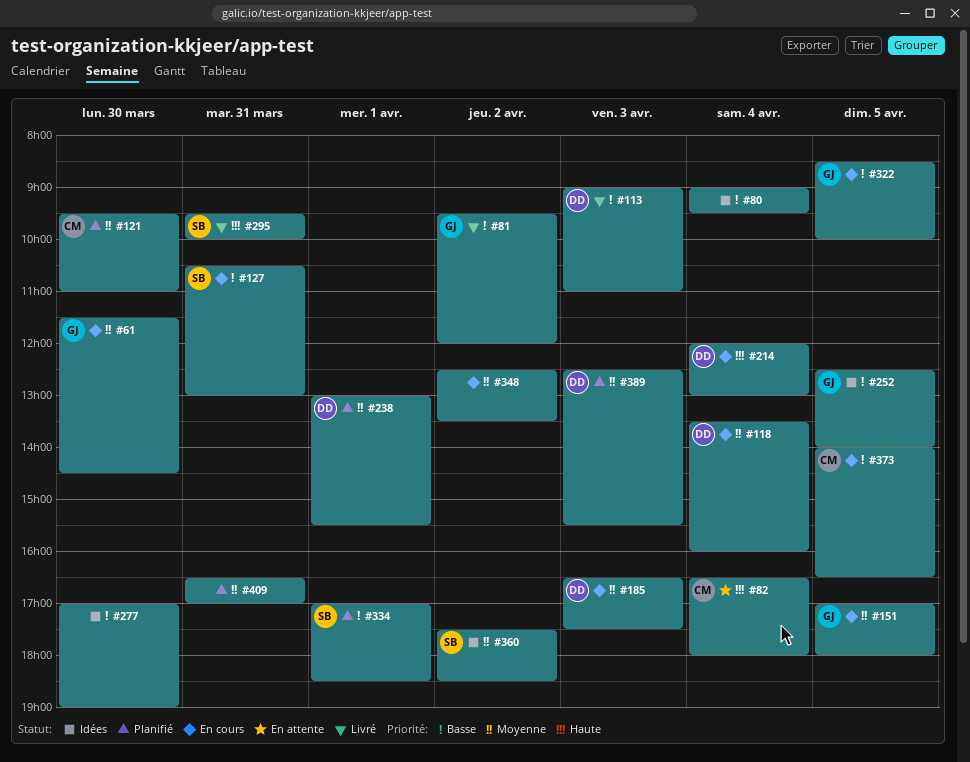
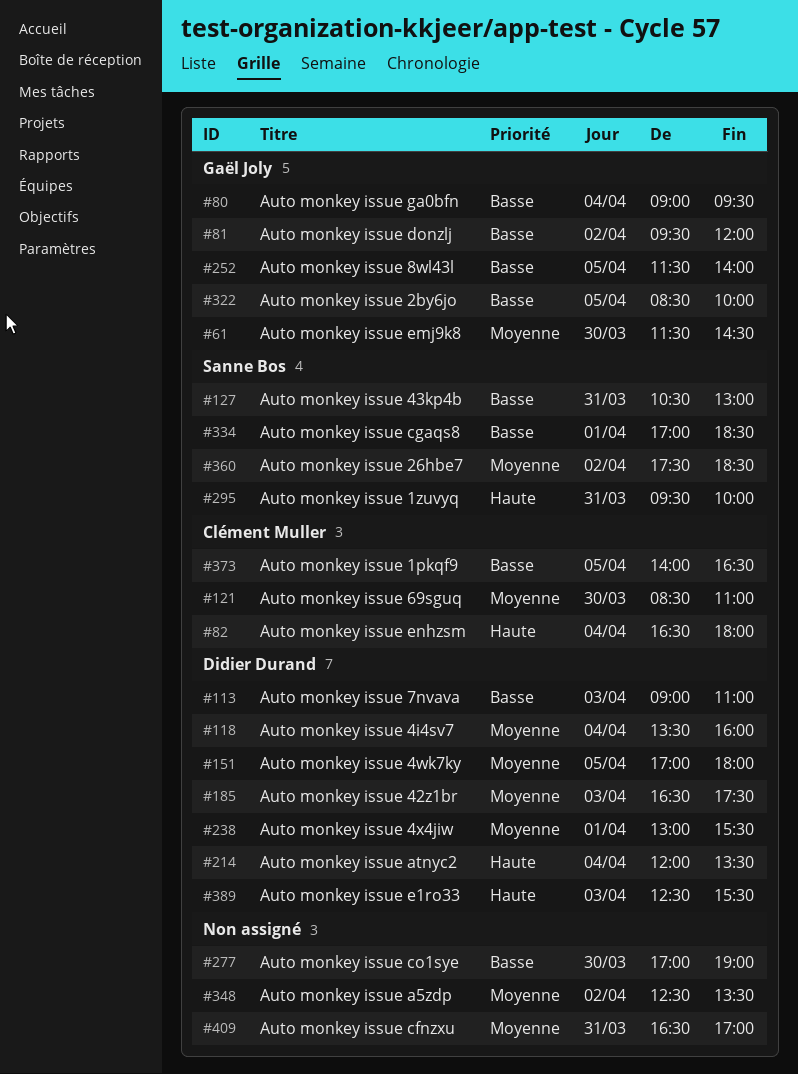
#80, owner: none -> Gaël Joly
#121, begins: 09:30 -> 08:30
#151, owner: Gaël Joly -> Didier Durand
#214, ends: 13:00 -> 13:30
#252, begins: 12:30 -> 11:30
#389, priority: Moyenne -> Haute

